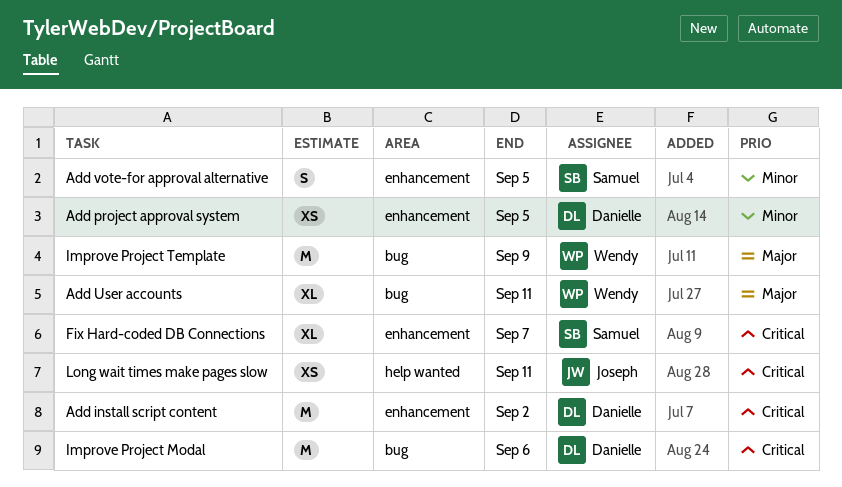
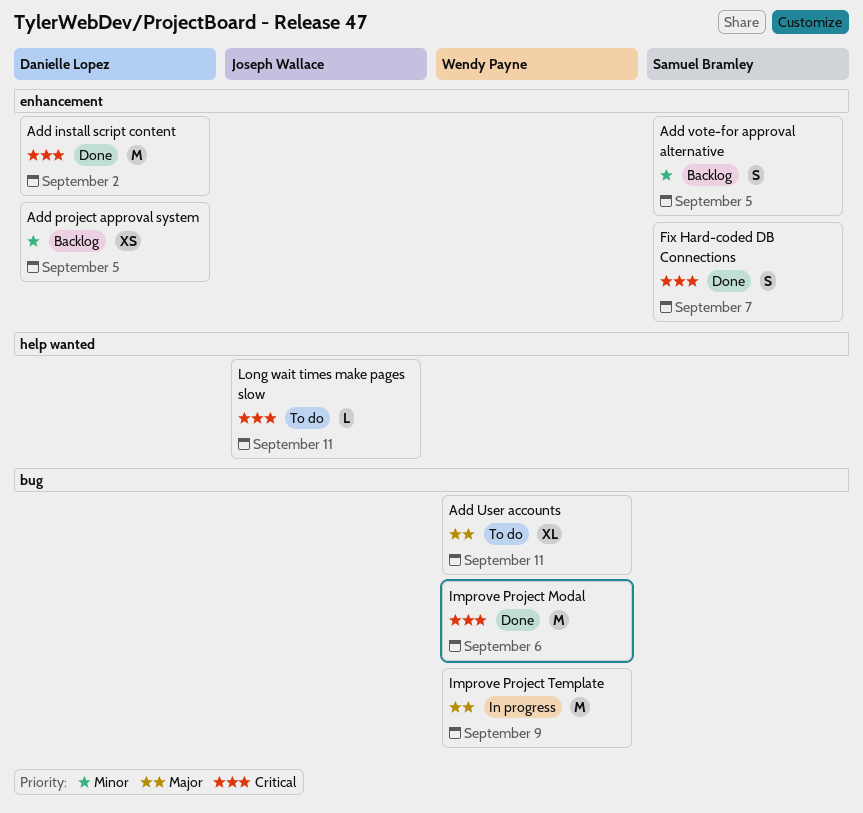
Fix Hard-coded DB Connections, estimate: XL -> S
Improve Project Modal, owner: Danielle Lopez -> Wendy Payne
Long wait times make pages slow, estimate: XS -> L

